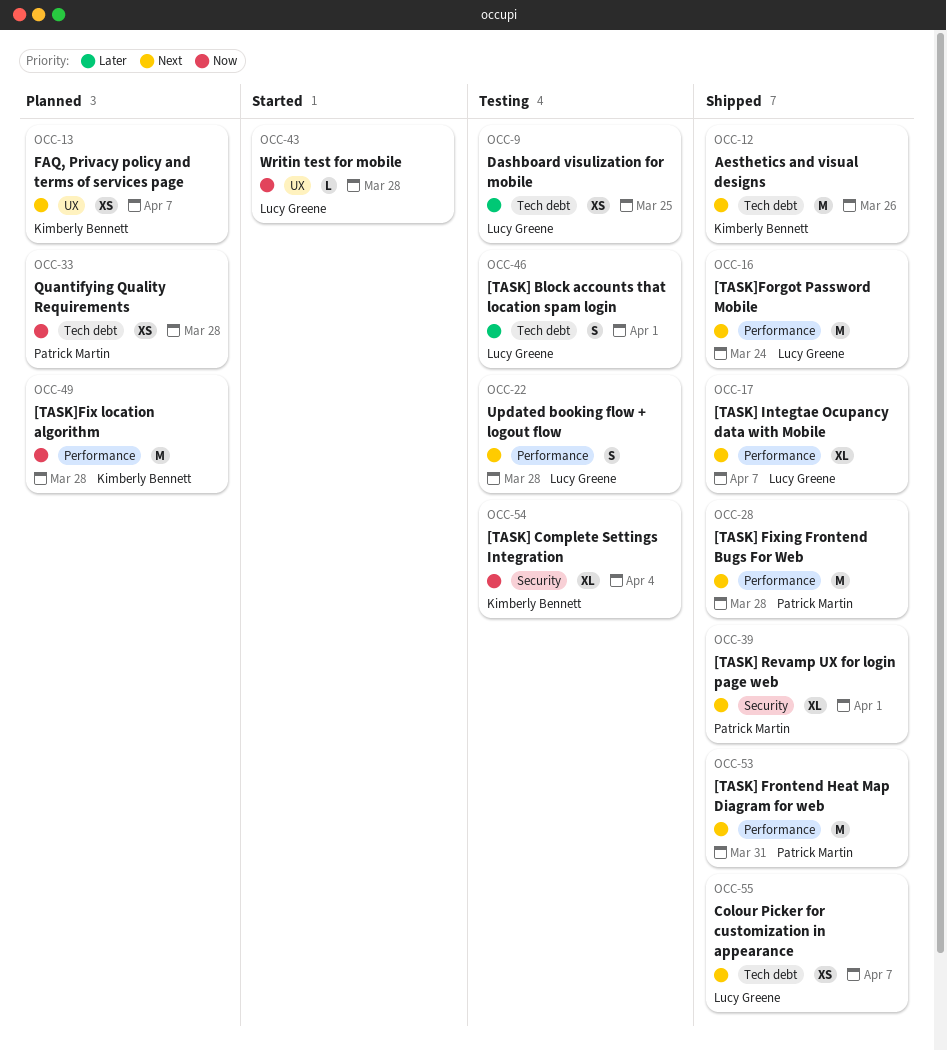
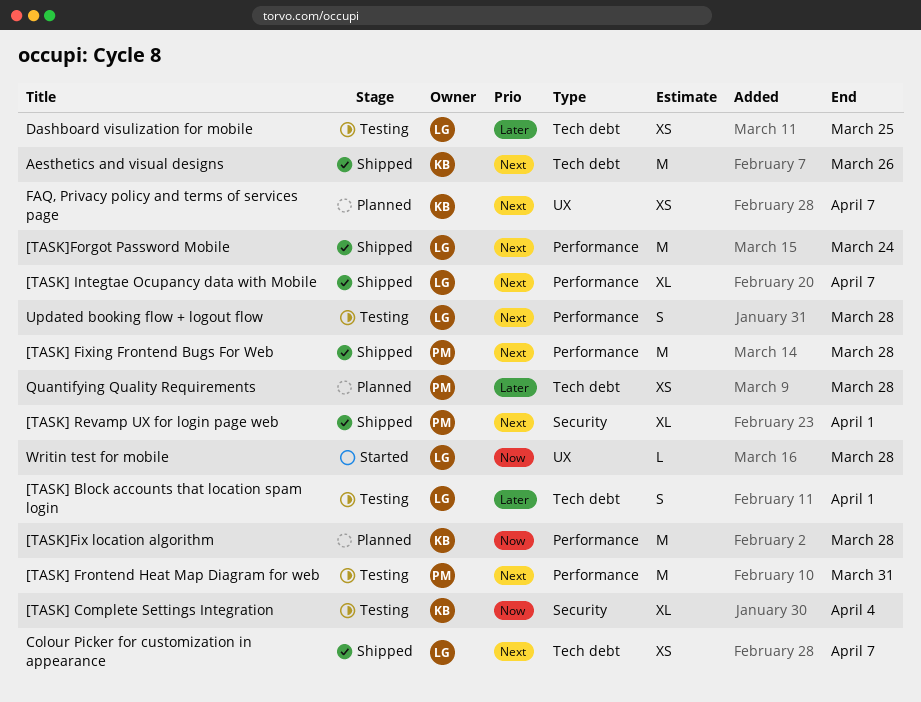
[TASK] Frontend Heat Map Diagram for web, status: Shipped -> Testing
Quantifying Quality Requirements, priority: Now -> Later

